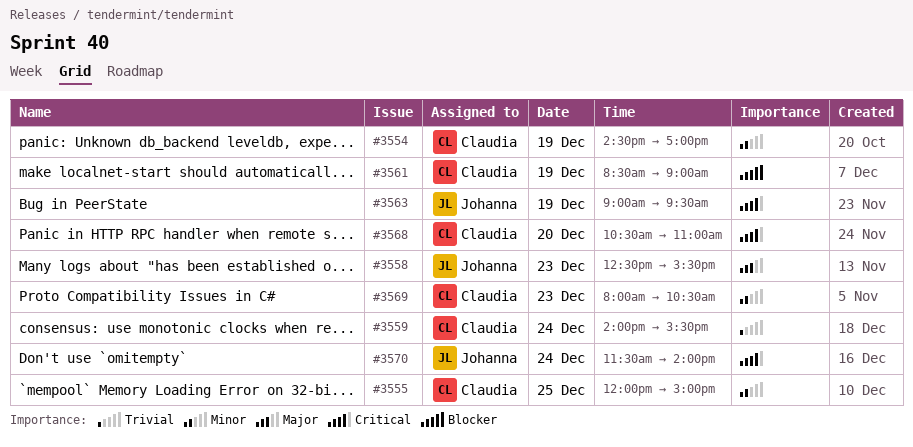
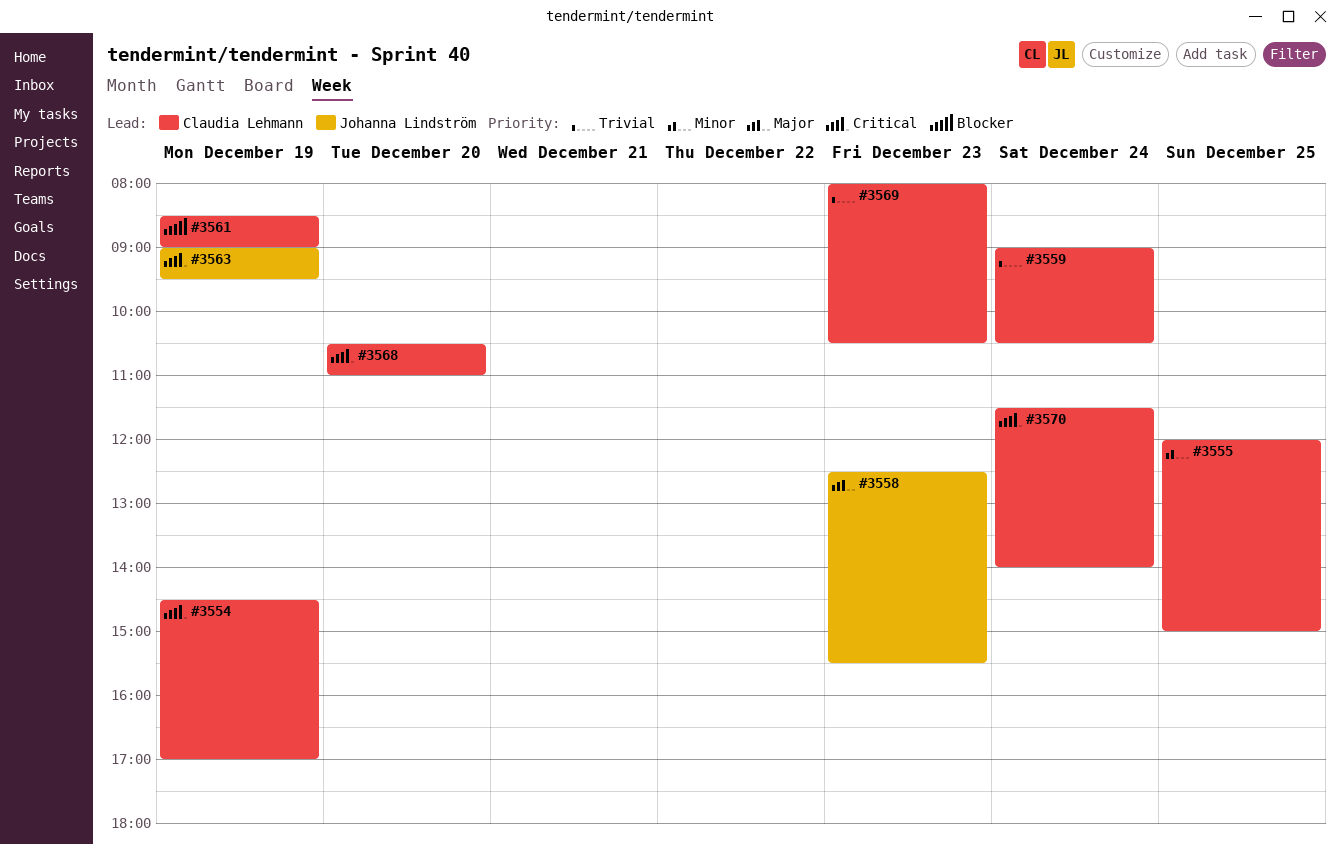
#3554, priority: Minor -> Critical
#3559, begins: 14:00 -> 09:00
#3559, ends: 15:30 -> 10:30
#3569, priority: Minor -> Trivial
#3570, owner: Johanna Lindström -> Claudia Lehmann

